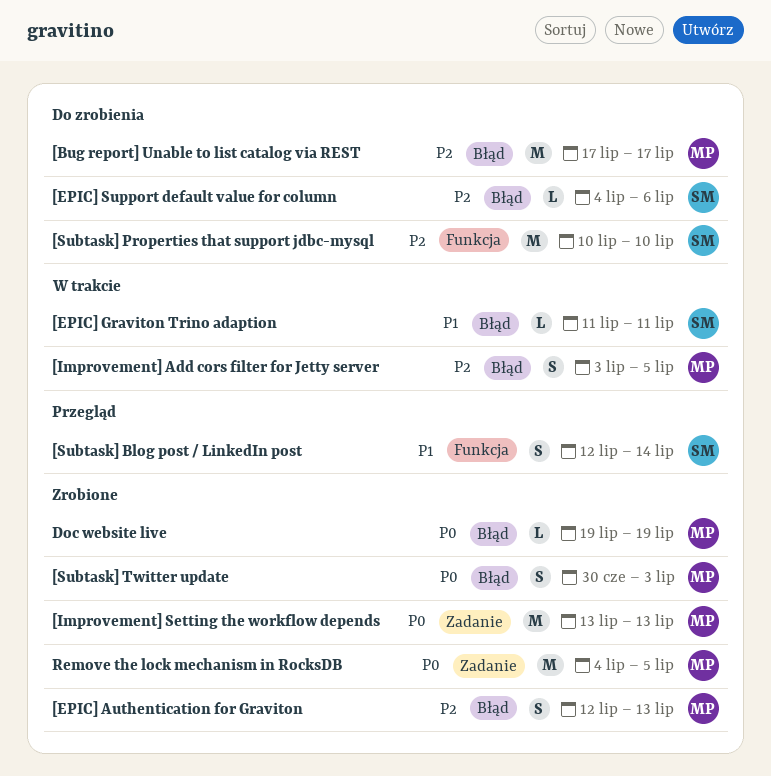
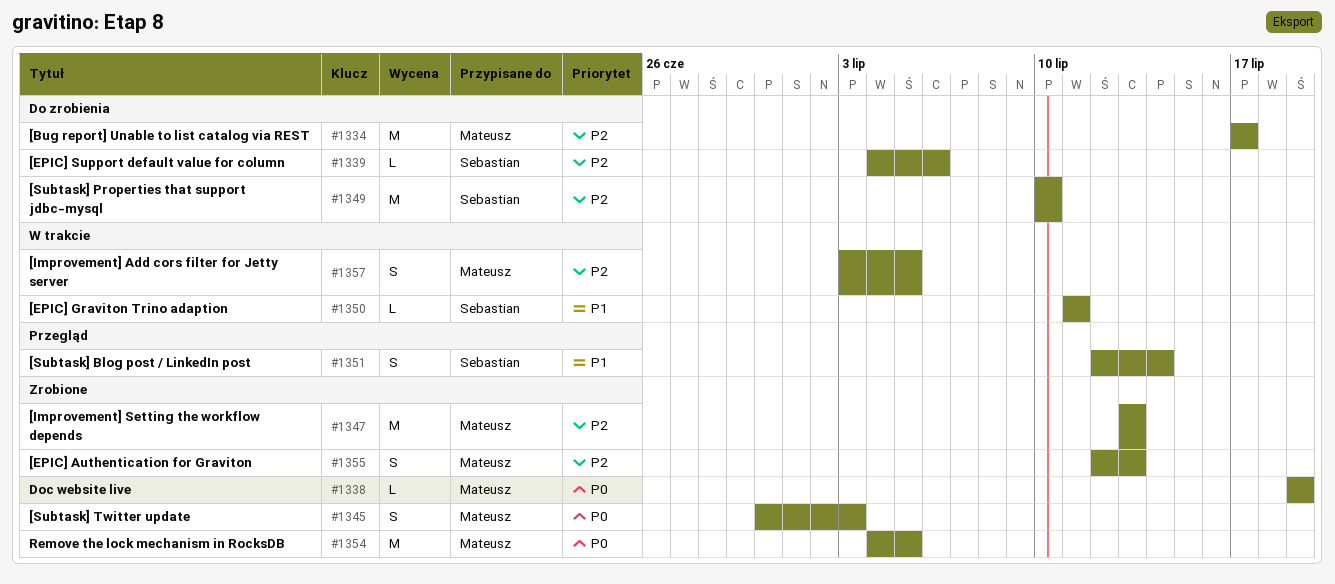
[Improvement] Setting the workflow depends, priority: P0 -> P2

